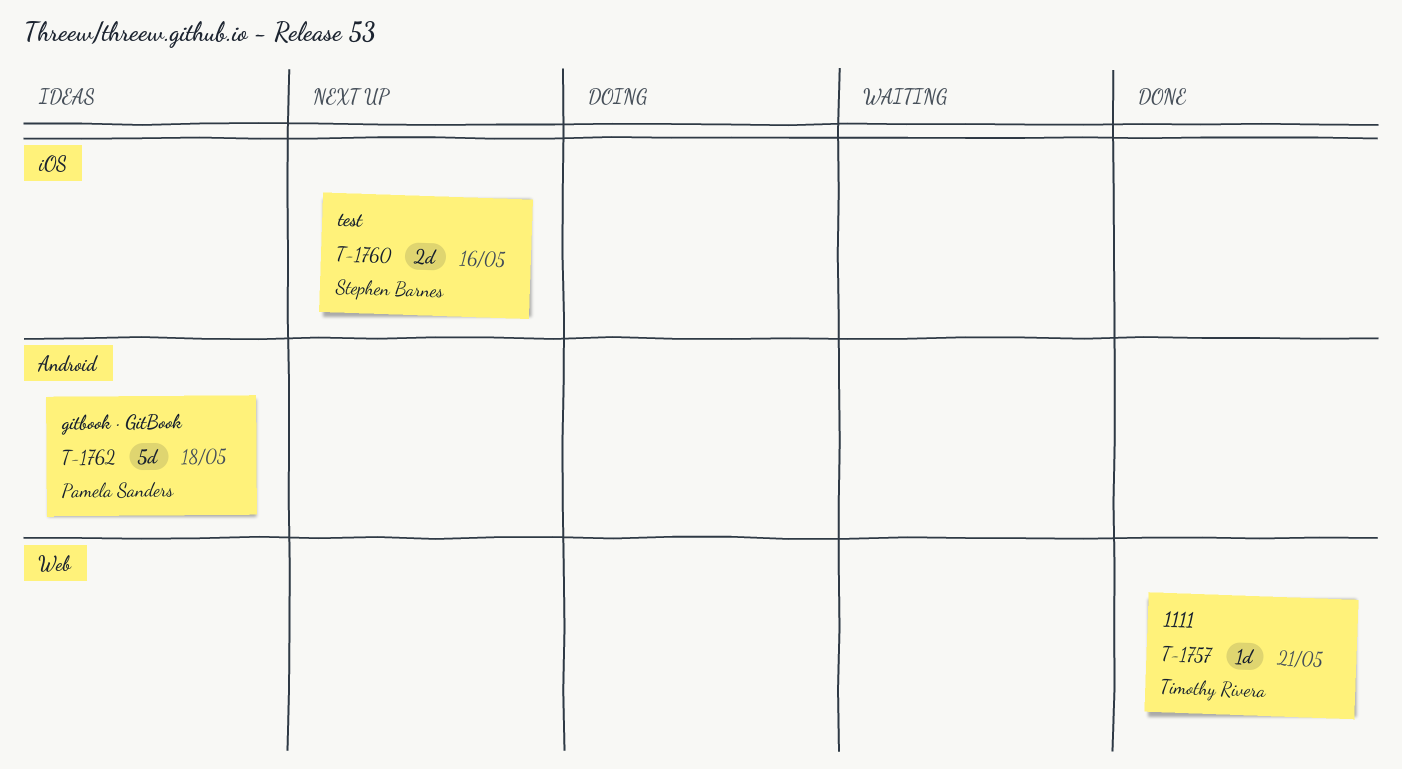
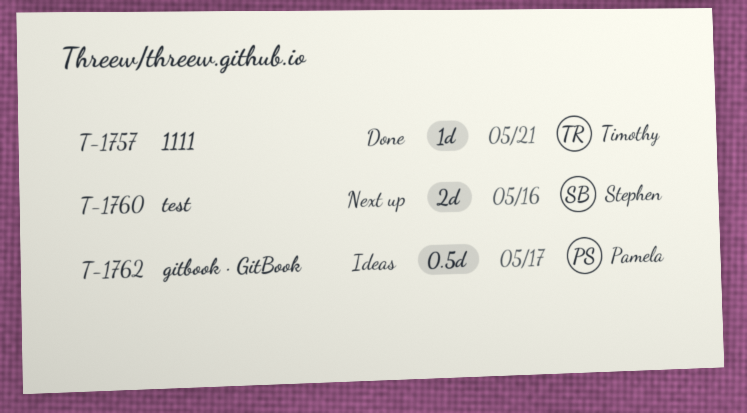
T-1762, estimate: 5d -> 0.5d
T-1762, due: May 18 -> May 17

